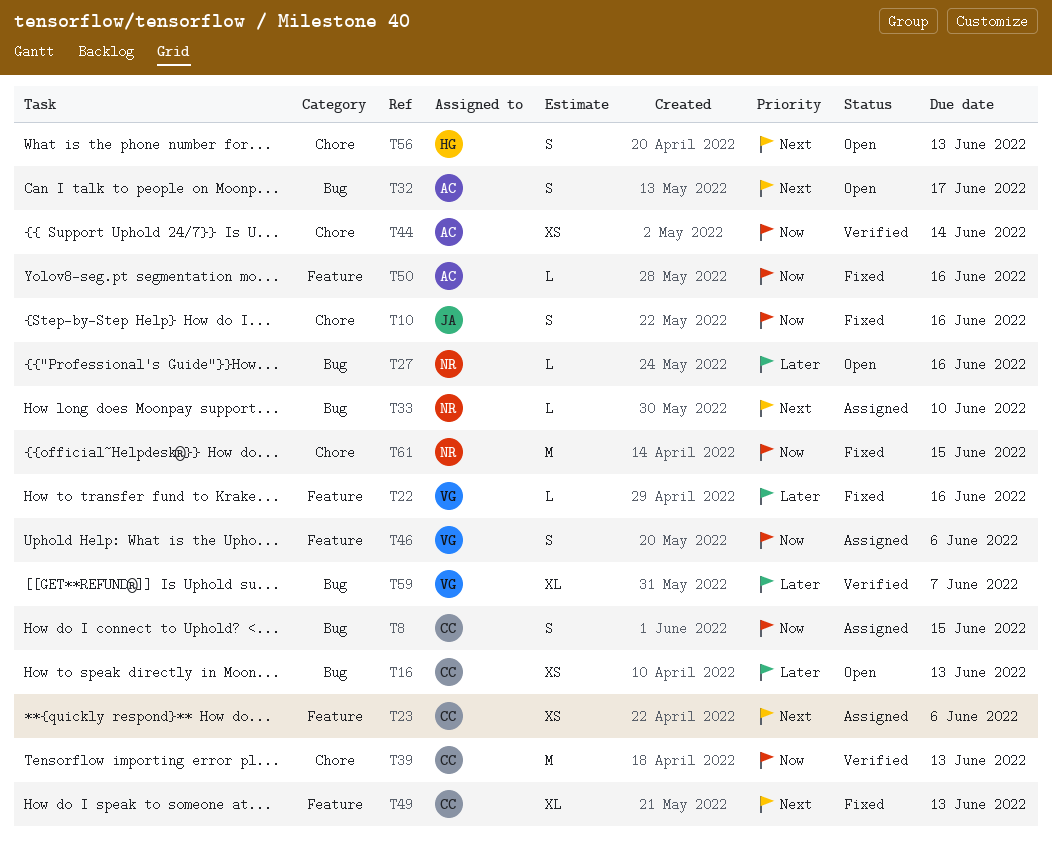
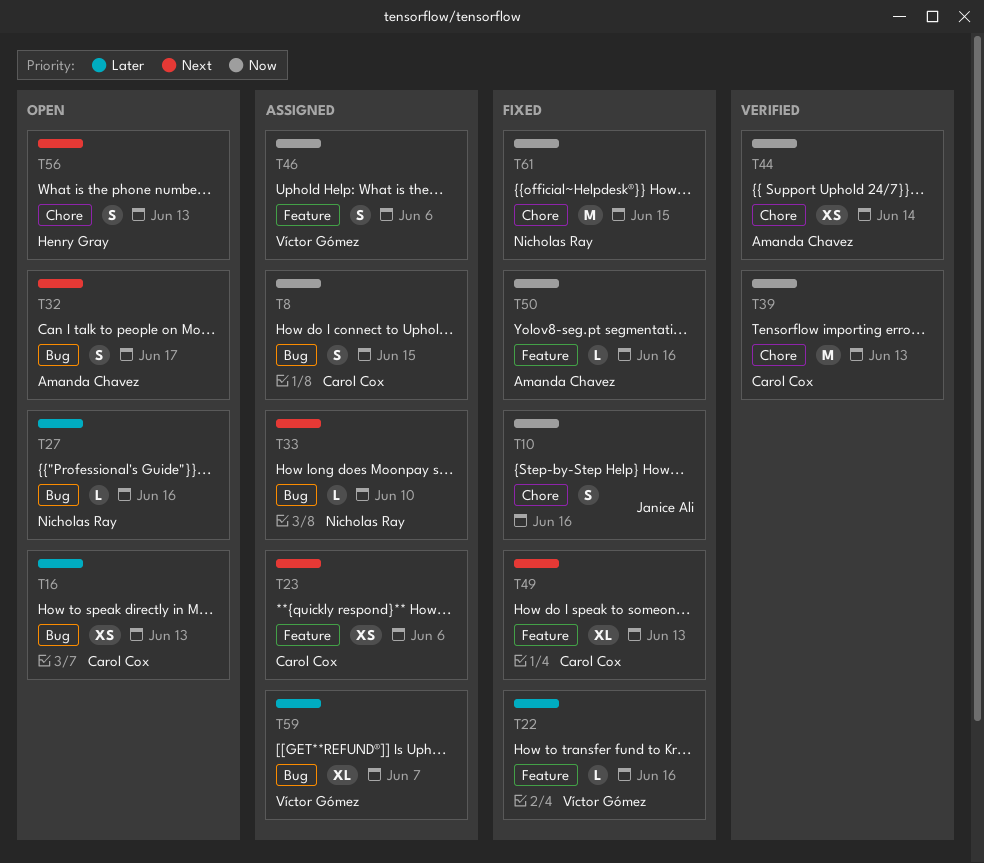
T59, status: Verified -> Assigned

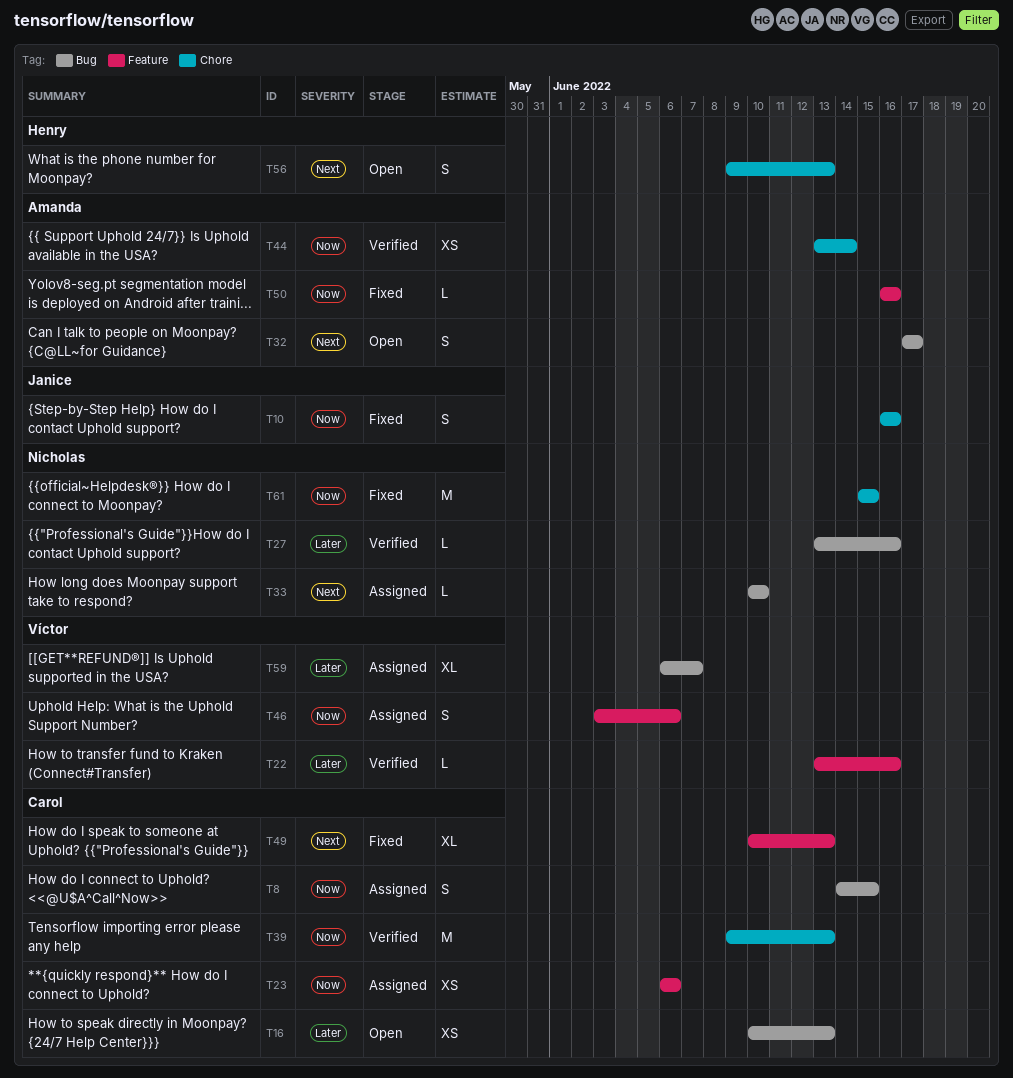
T22, status: Fixed -> Verified
T23, priority: Next -> Now
T27, status: Open -> Verified

